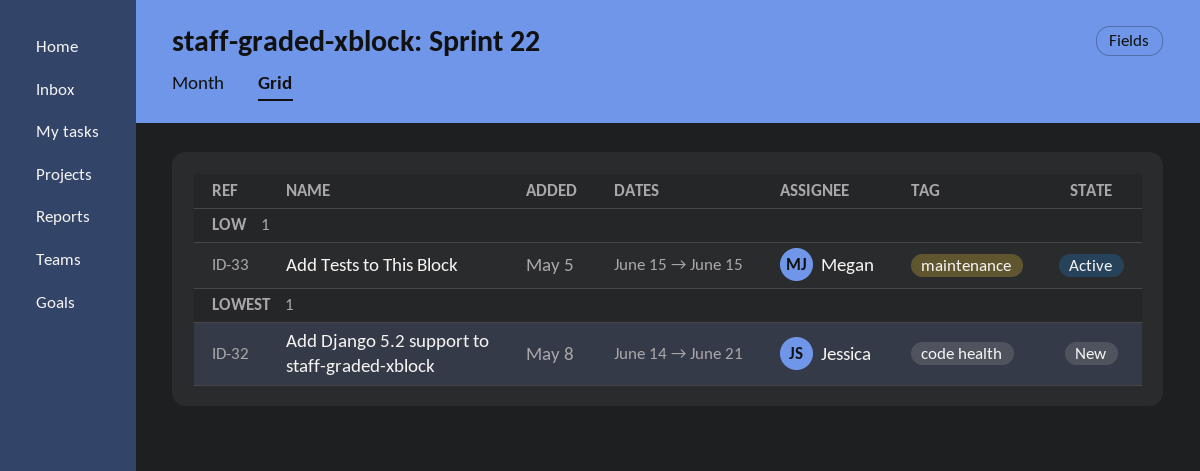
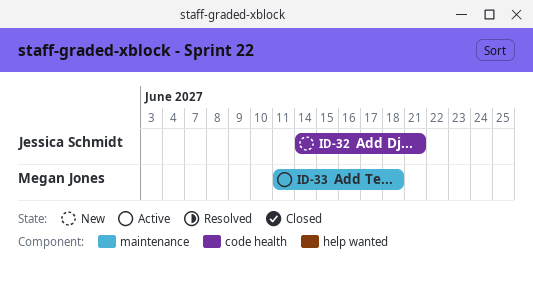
ID-33, start: Jun 15 -> Jun 11
ID-33, due: Jun 15 -> Jun 18

